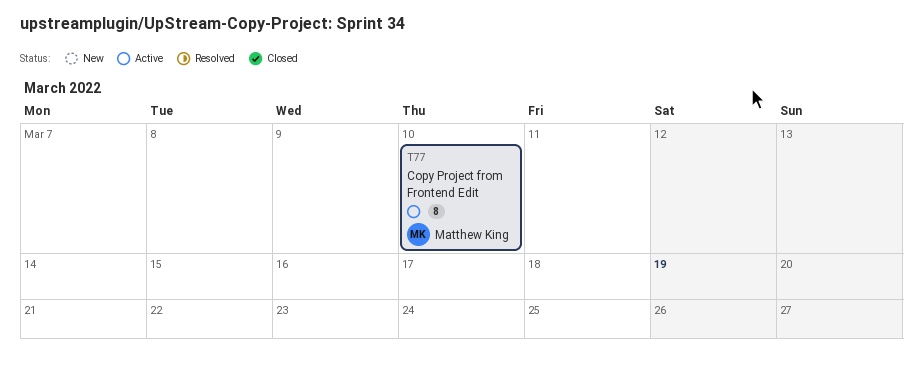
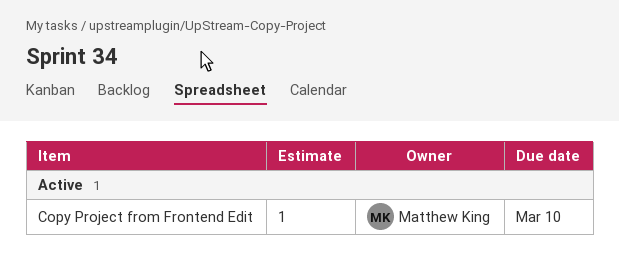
Copy Project from Frontend Edit, estimate: 8 -> 1

